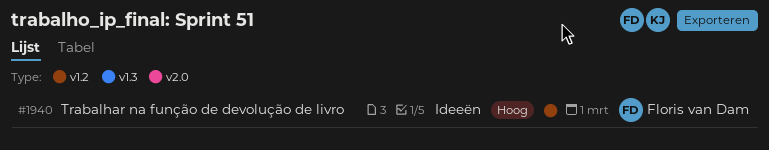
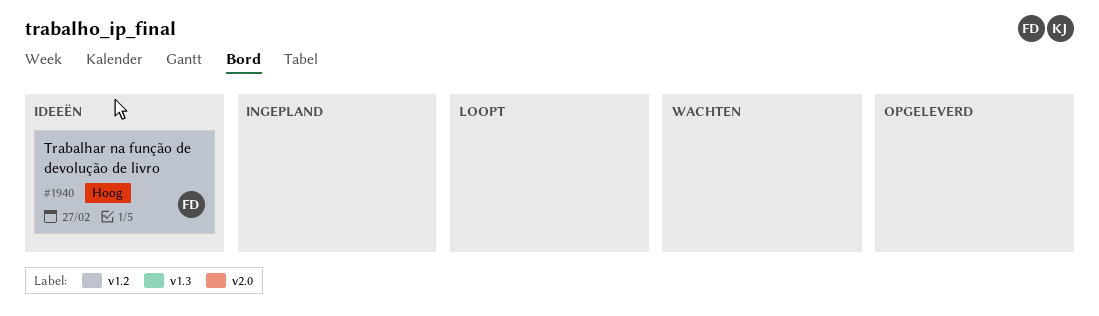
#1940, due: Mar 1 -> Feb 27

